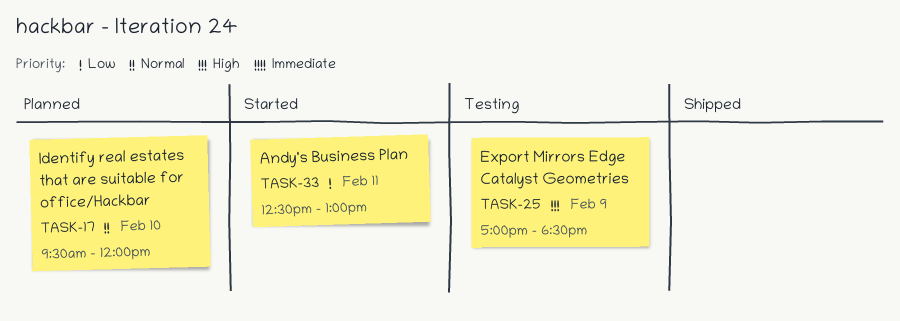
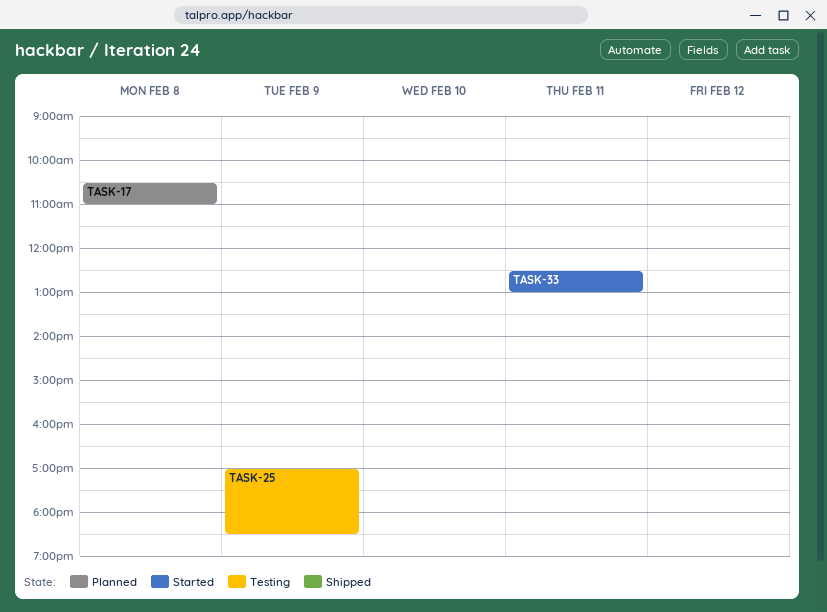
TASK-17, day: Feb 10 -> Feb 8
TASK-17, begins: 09:30 -> 10:30
TASK-17, ends: 12:00 -> 11:00

